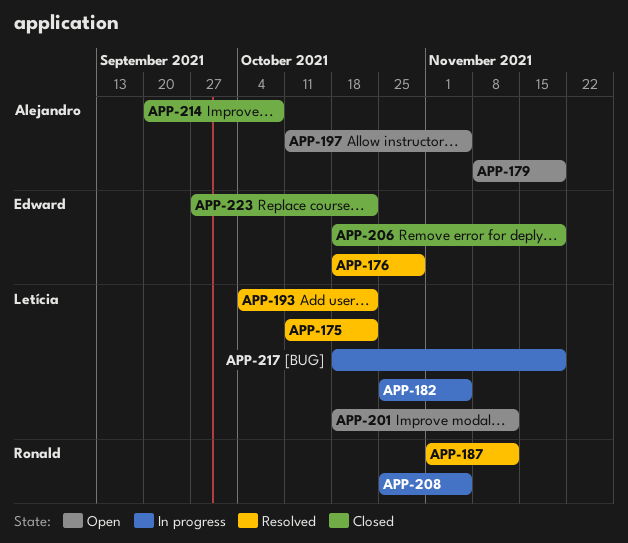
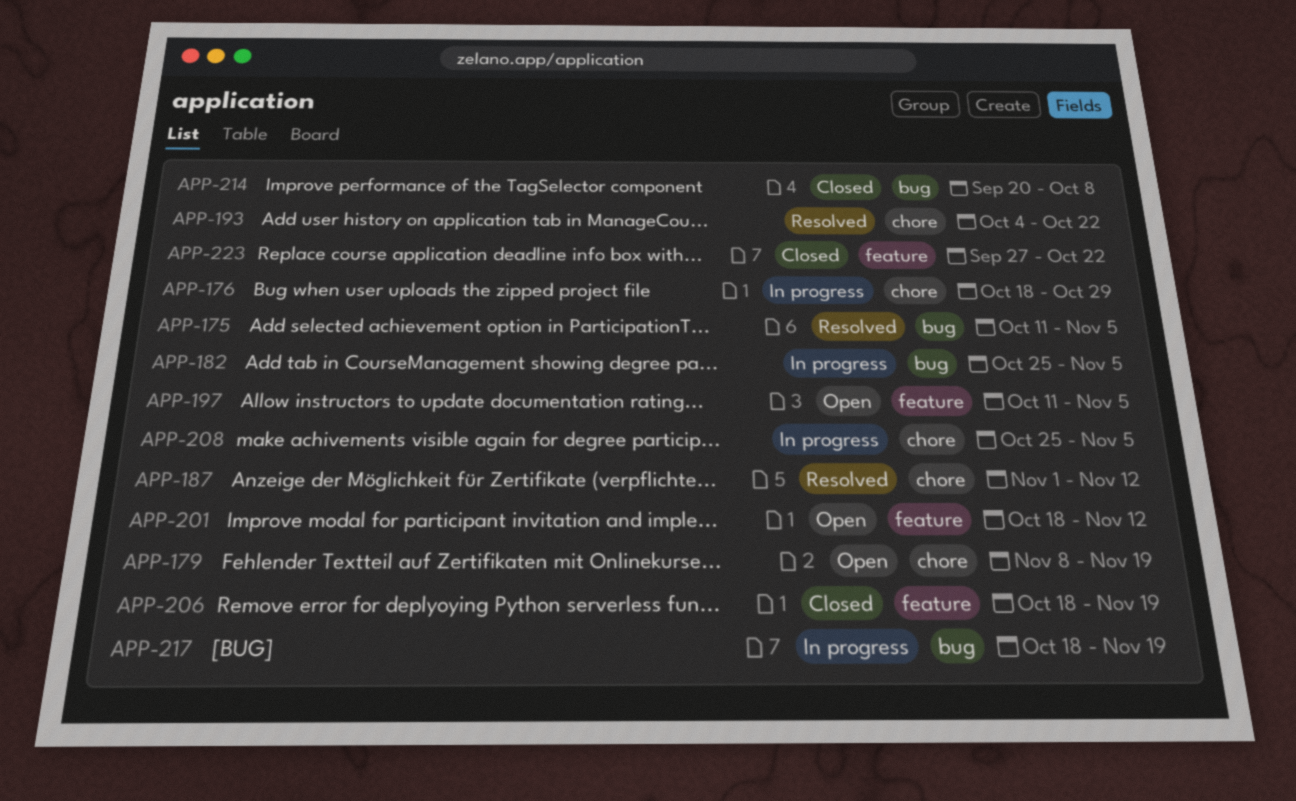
APP-175, due: Oct 22 -> Nov 5
APP-176, status: Resolved -> In progress

